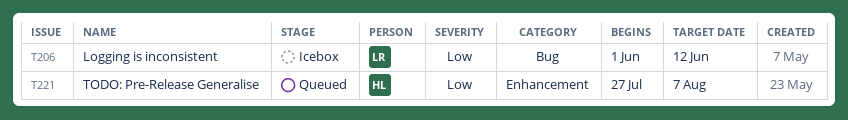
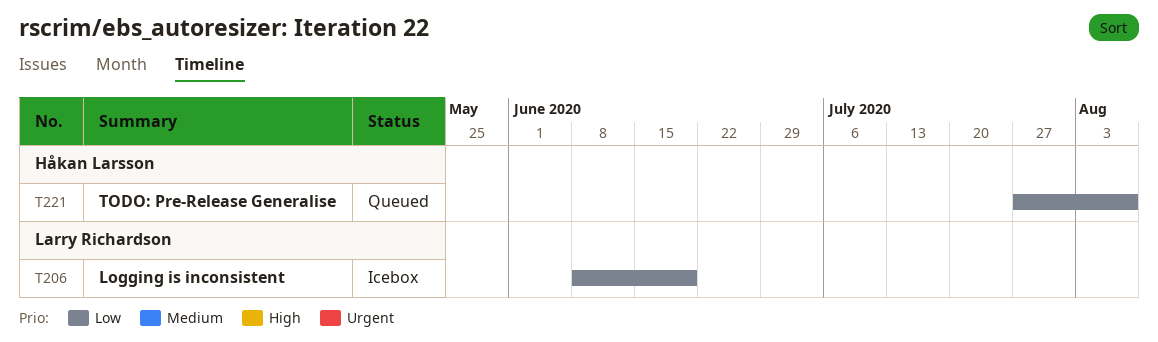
T206, start: Jun 1 -> Jun 8
T206, due: Jun 12 -> Jun 19

